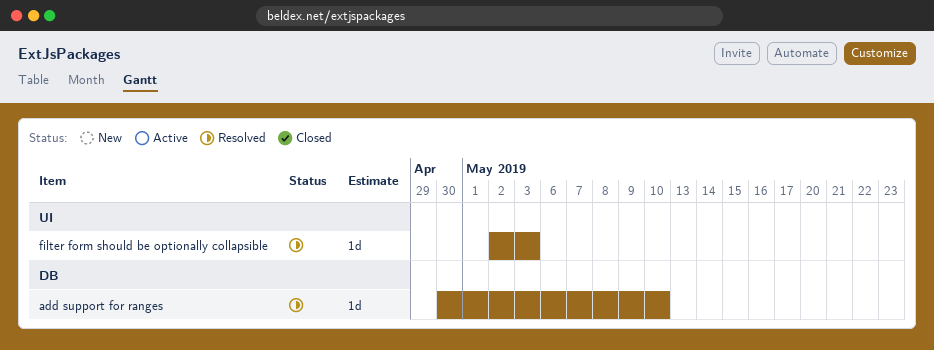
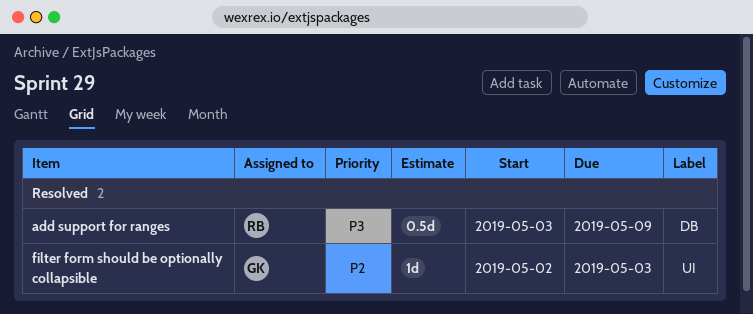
add support for ranges, estimate: 1d -> 0.5d
add support for ranges, start: Apr 30 -> May 3
add support for ranges, due: May 10 -> May 9

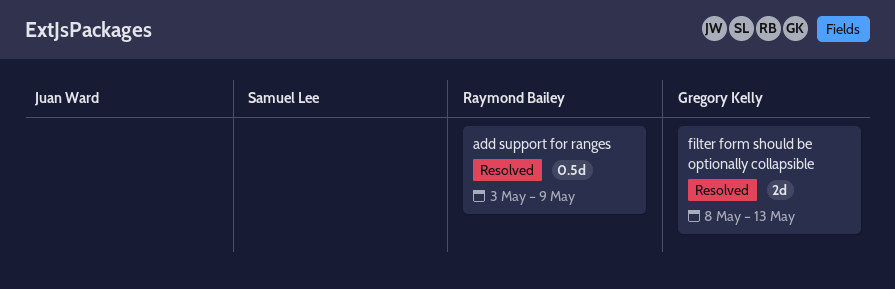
filter form should be optionally collapsible, estimate: 1d -> 2d
filter form should be optionally collapsible, start: May 2 -> May 8
filter form should be optionally collapsible, due: May 3 -> May 13

